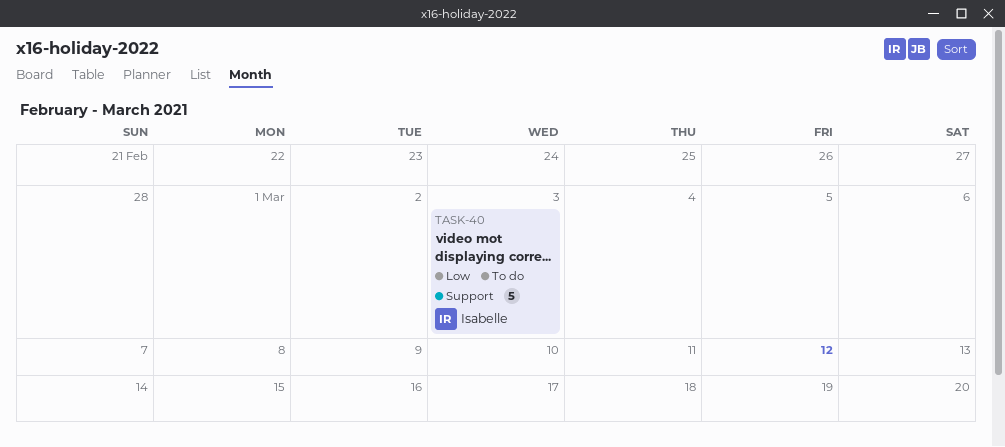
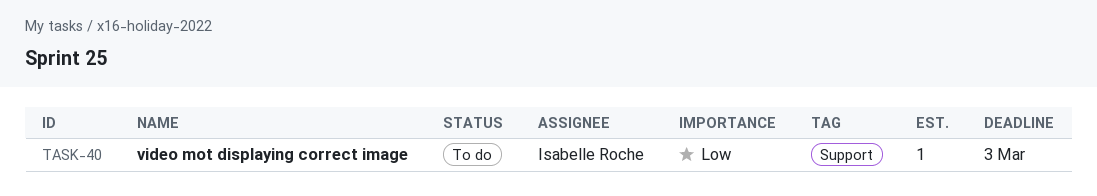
TASK-40, estimate: 5 -> 1

